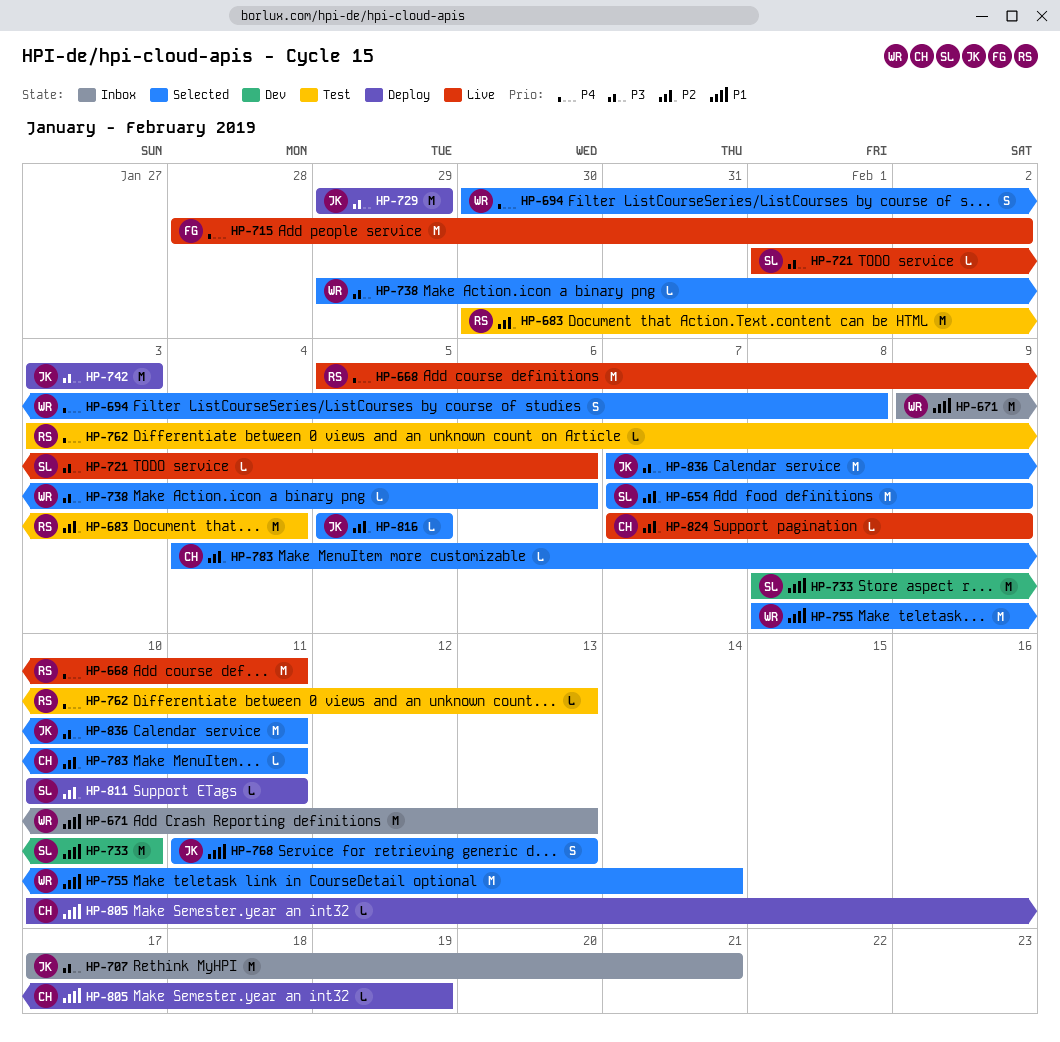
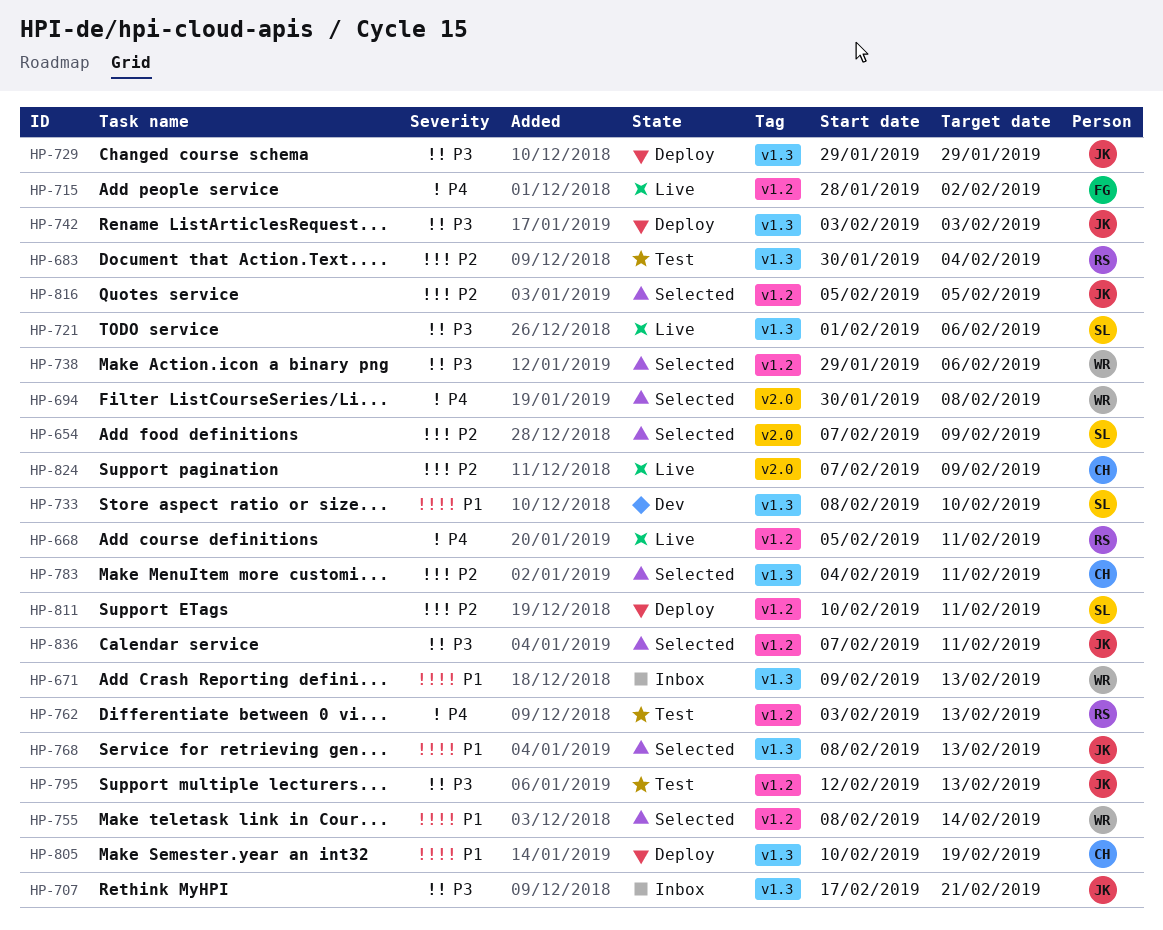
HP-768, start: Feb 11 -> Feb 8
HP-795: none -> present

